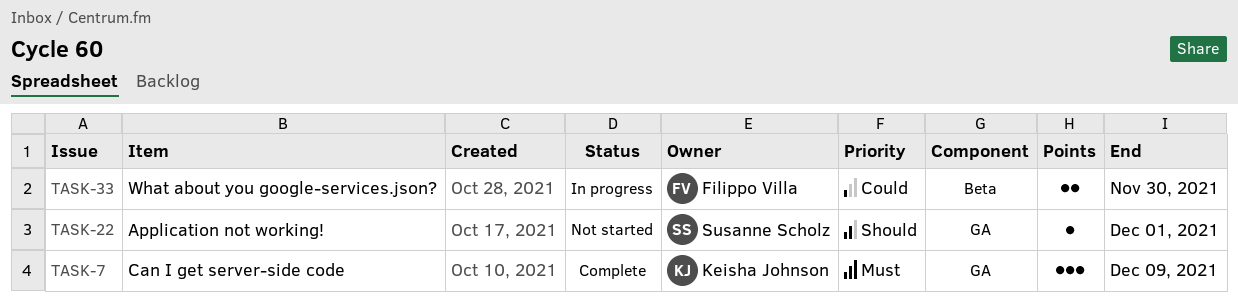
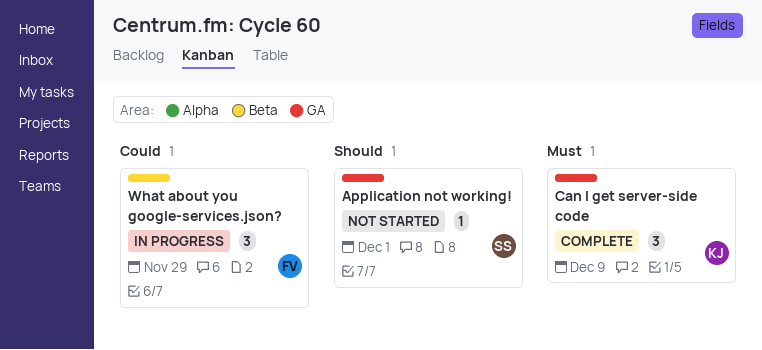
What about you google-services.json?, estimate: 2 -> 3
What about you google-services.json?, due: Nov 30 -> Nov 29

